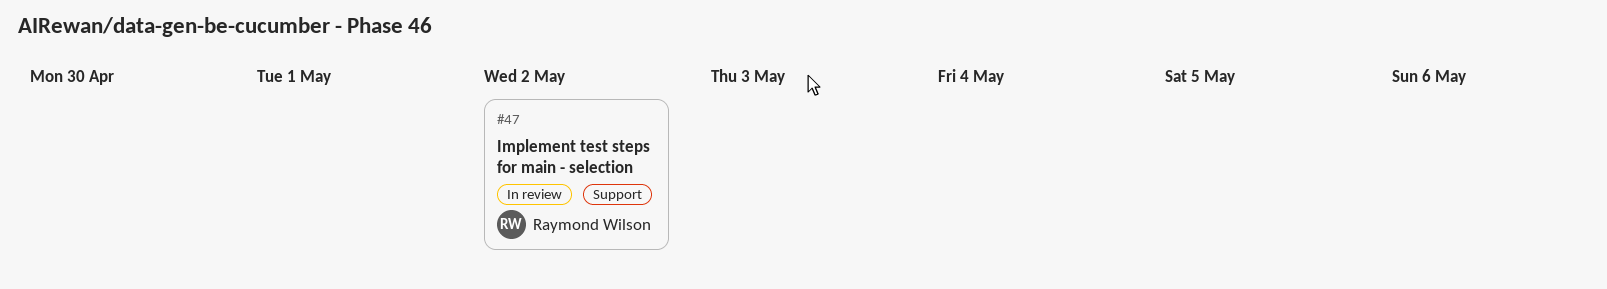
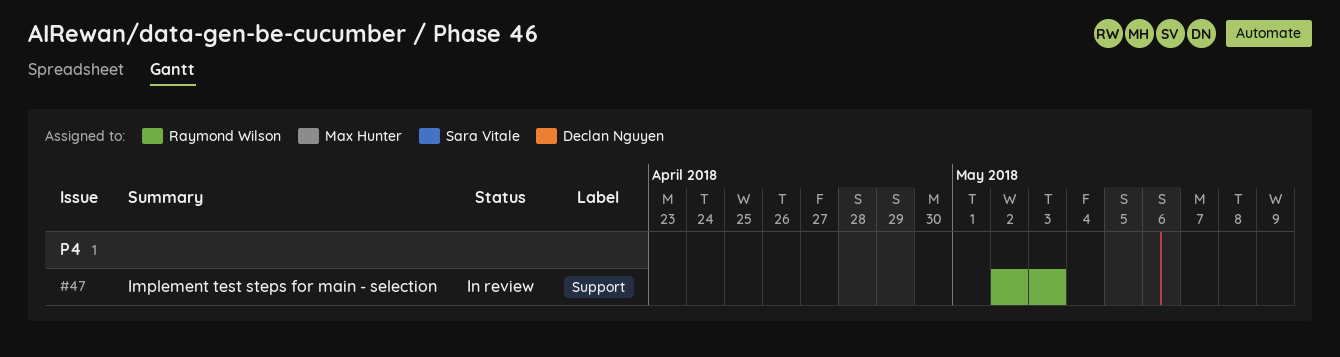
#47, due: May 2 -> May 3

